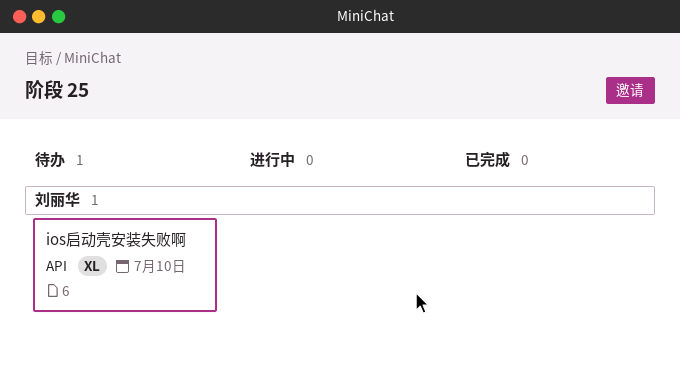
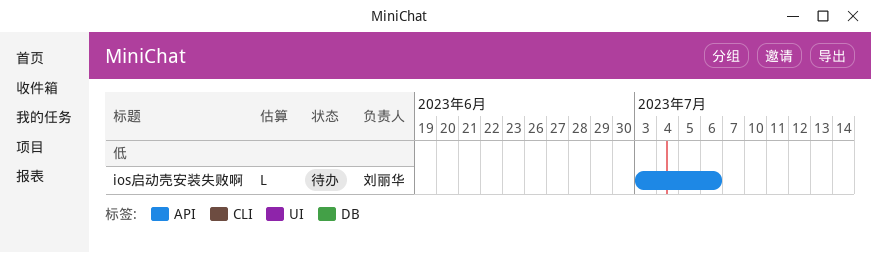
ios启动壳安装失败啊, estimate: XL -> L
ios启动壳安装失败啊, due: Jul 10 -> Jul 6

